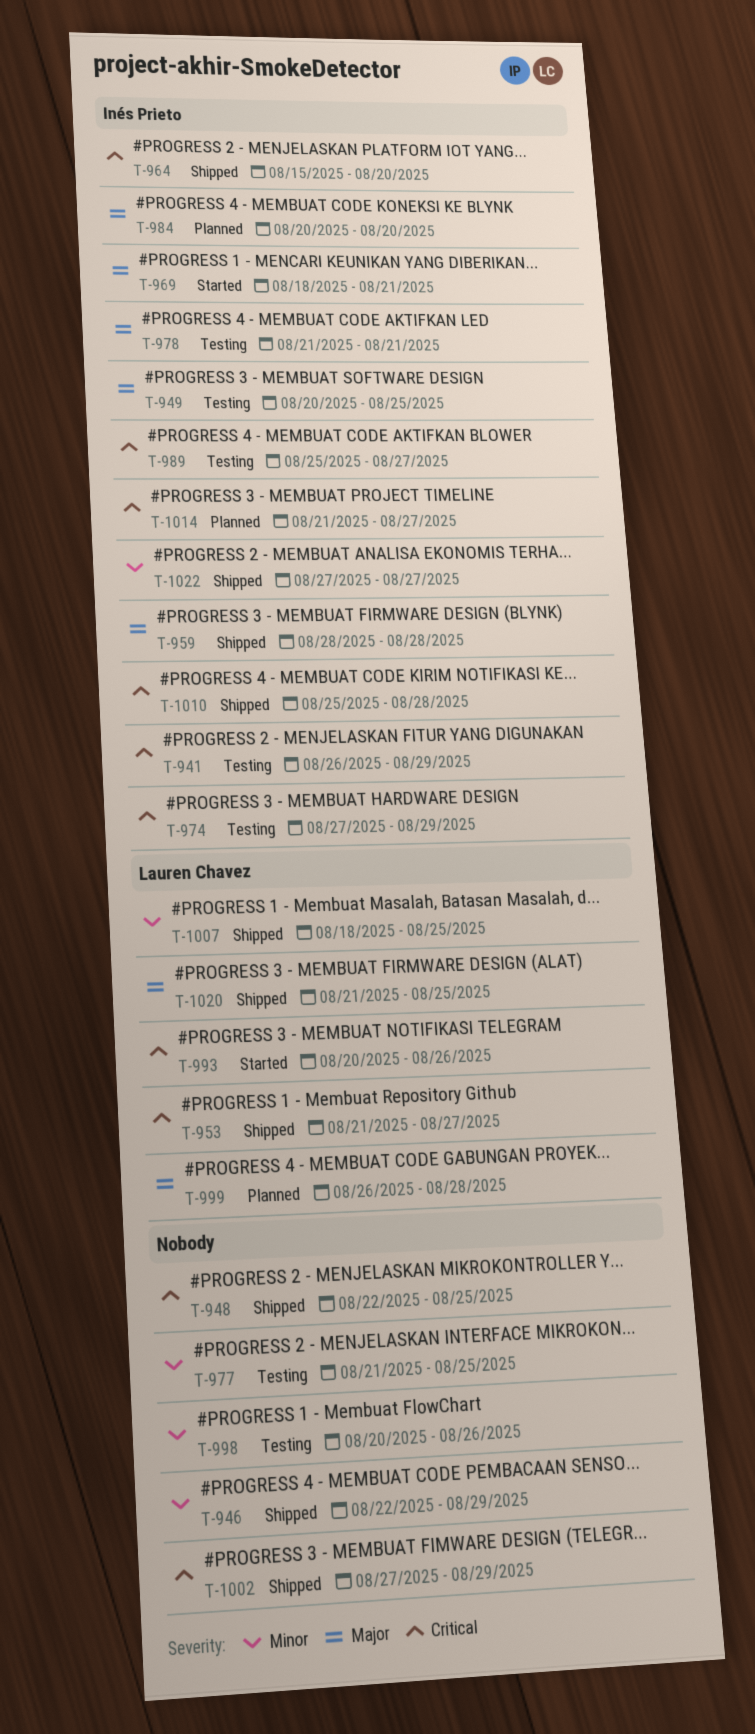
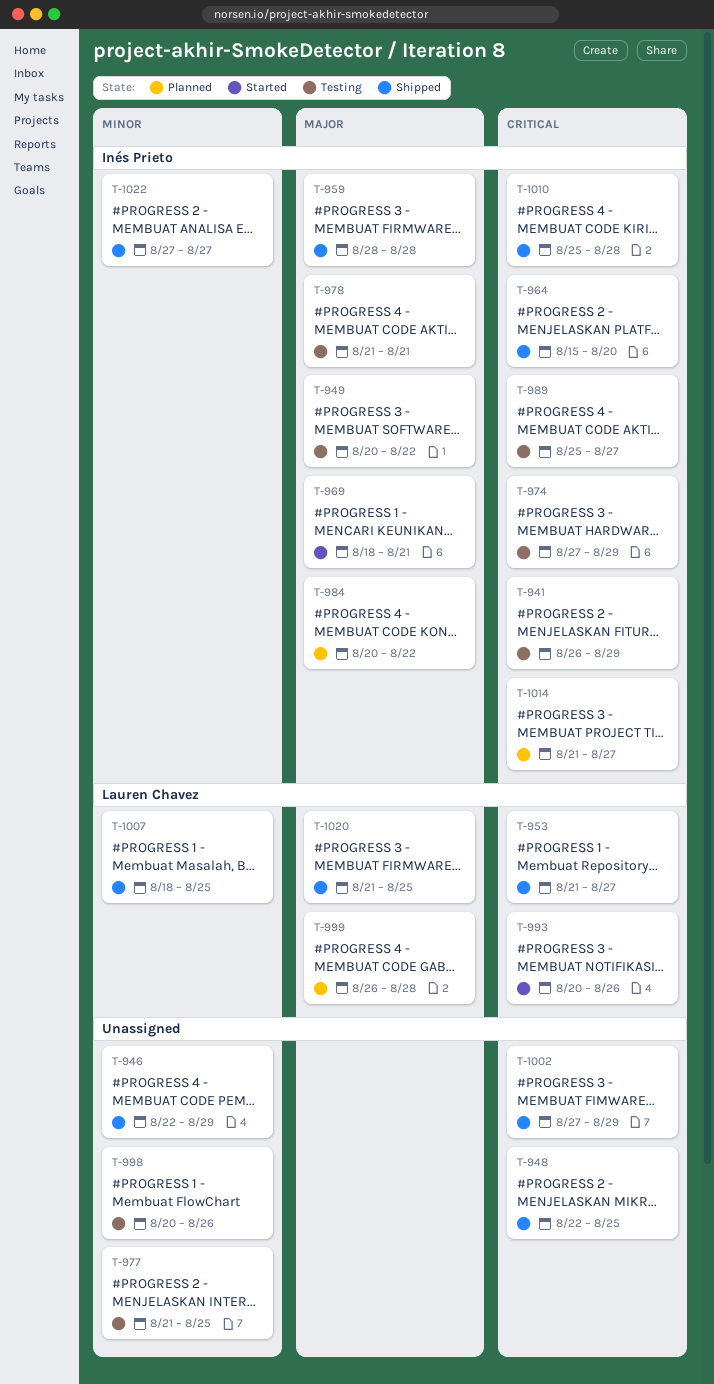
T-949, due: Aug 25 -> Aug 22
T-984, due: Aug 20 -> Aug 22

